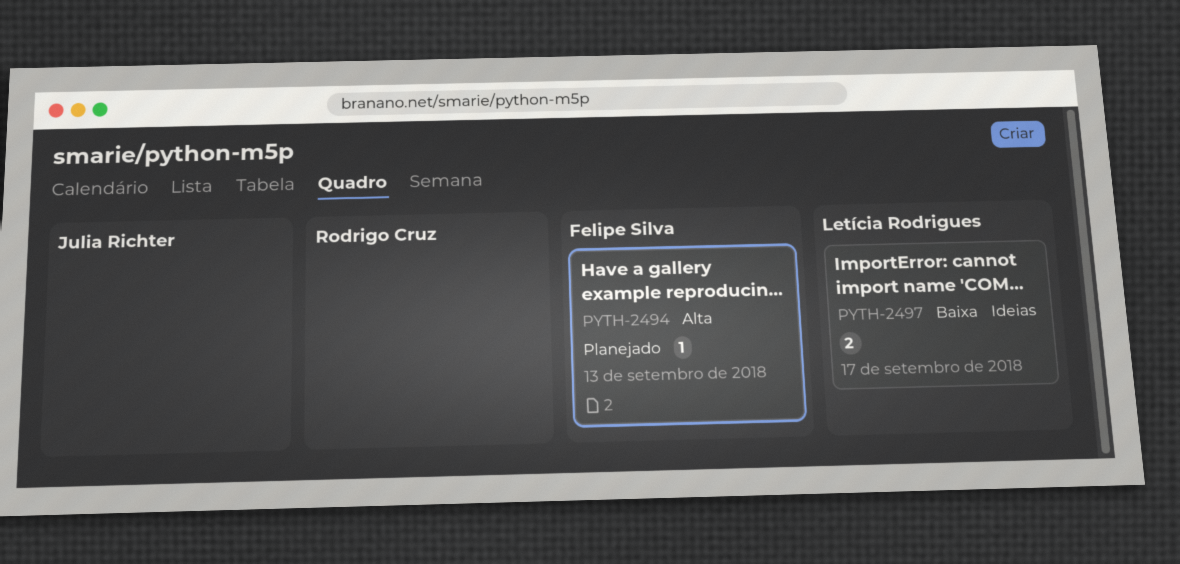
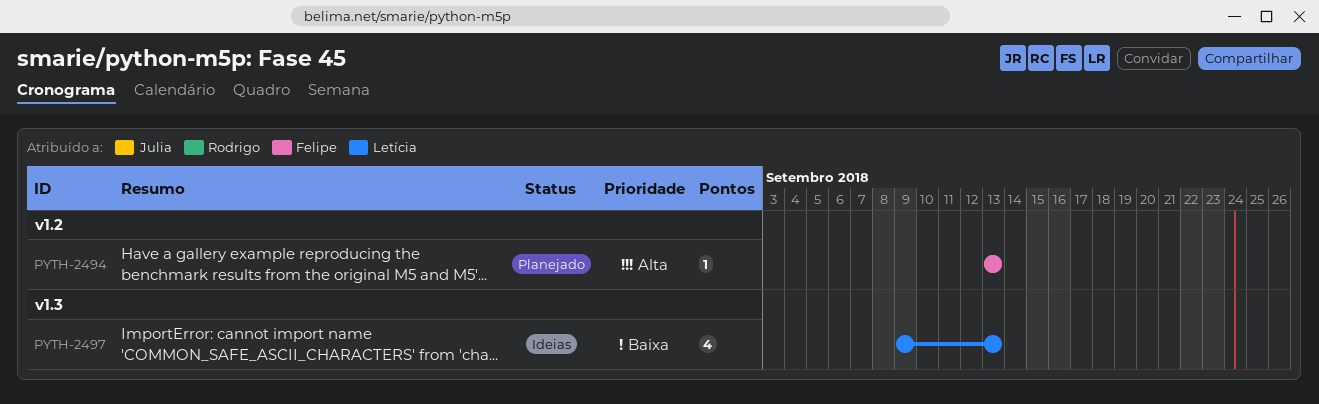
PYTH-2497, estimate: 2 -> 4
PYTH-2497, due: Sep 17 -> Sep 13

